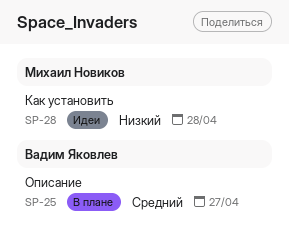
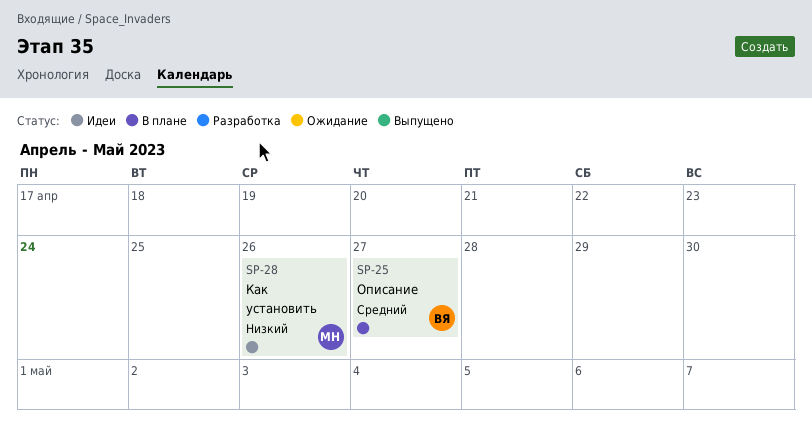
SP-28, due: Apr 28 -> Apr 26

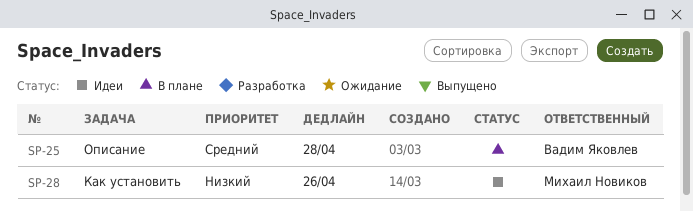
SP-25, due: Apr 27 -> Apr 28

